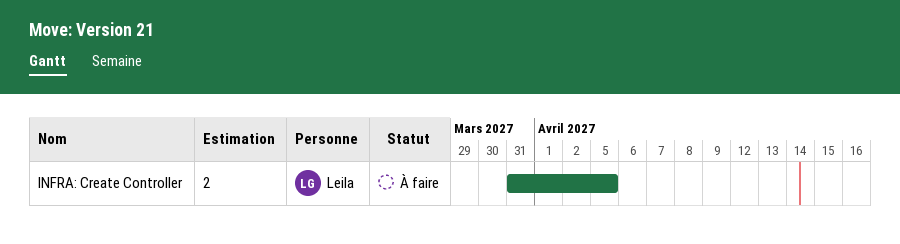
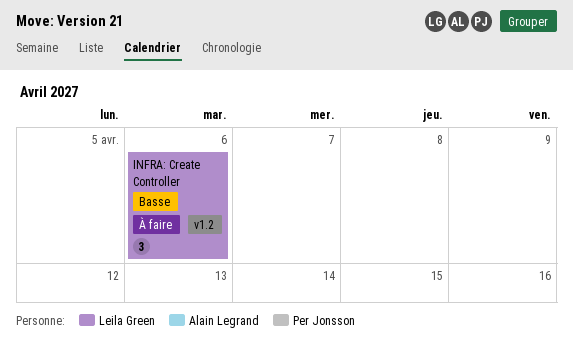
INFRA: Create Controller, estimate: 2 -> 3
INFRA: Create Controller, due: Apr 5 -> Apr 6

